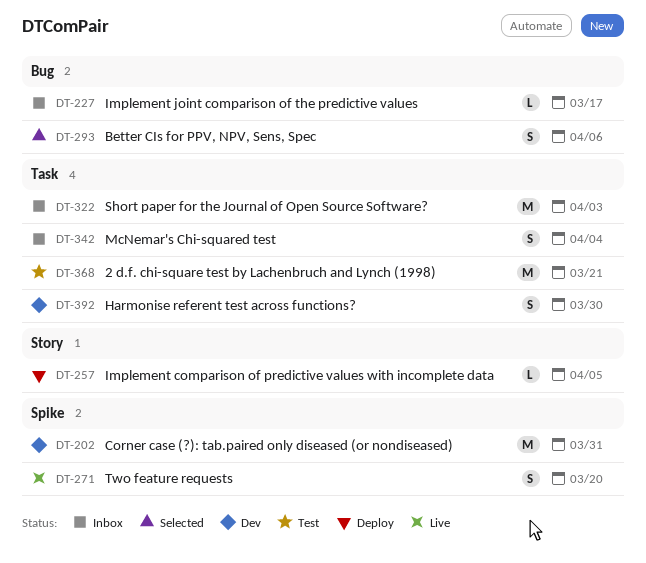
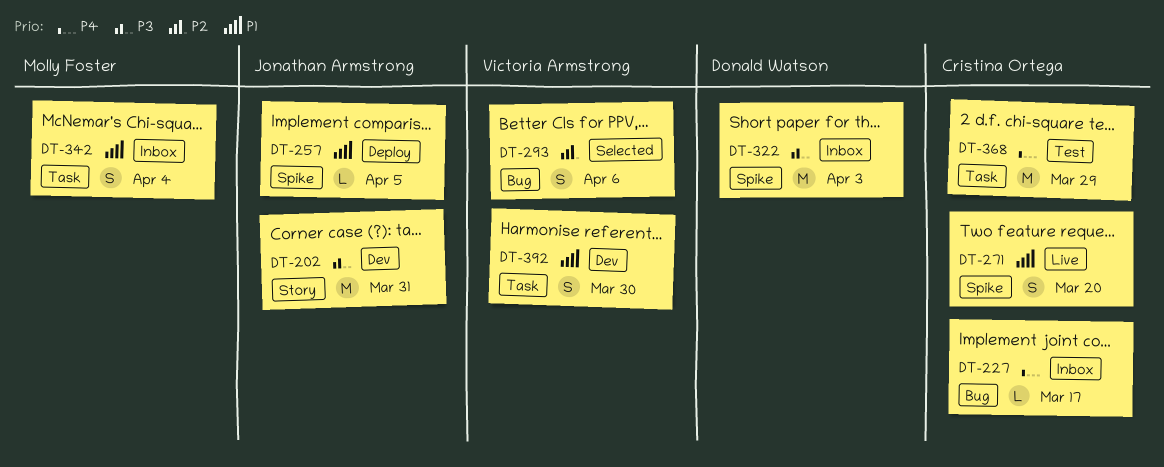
DT-202, label: Spike -> Story
DT-257, label: Story -> Spike
DT-322, label: Task -> Spike
DT-368, due: Mar 21 -> Mar 29

